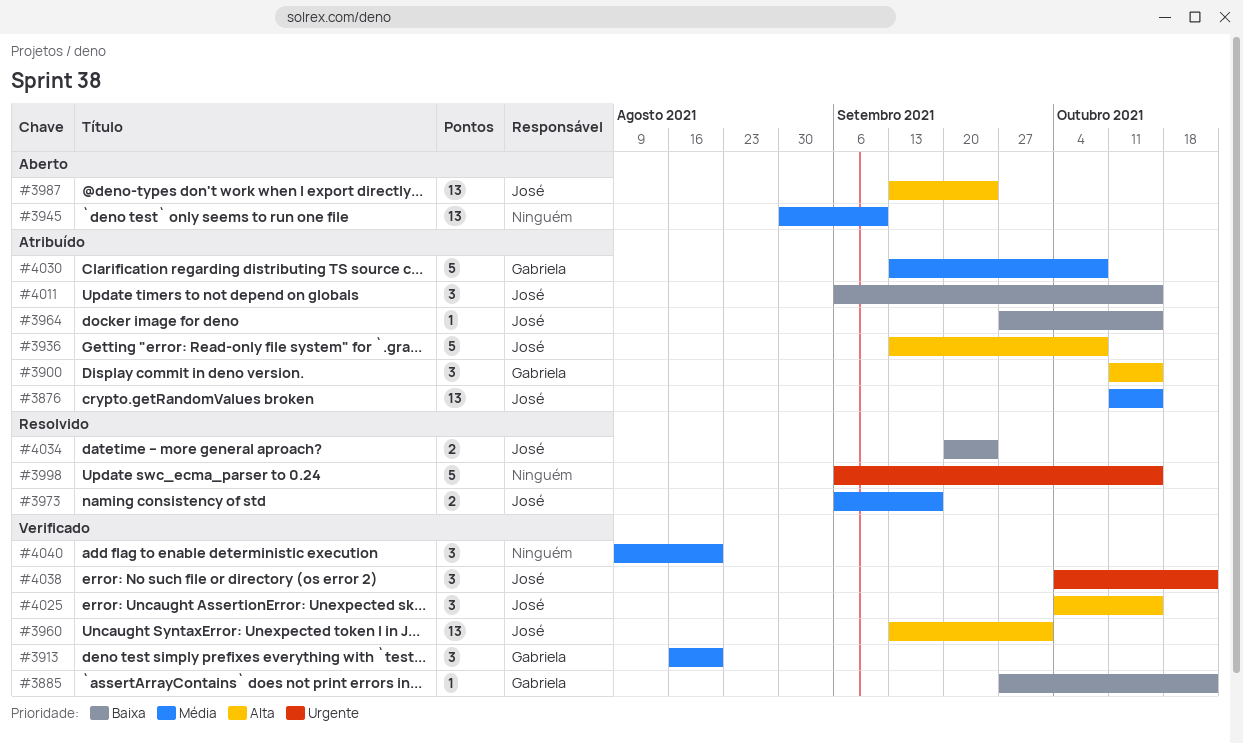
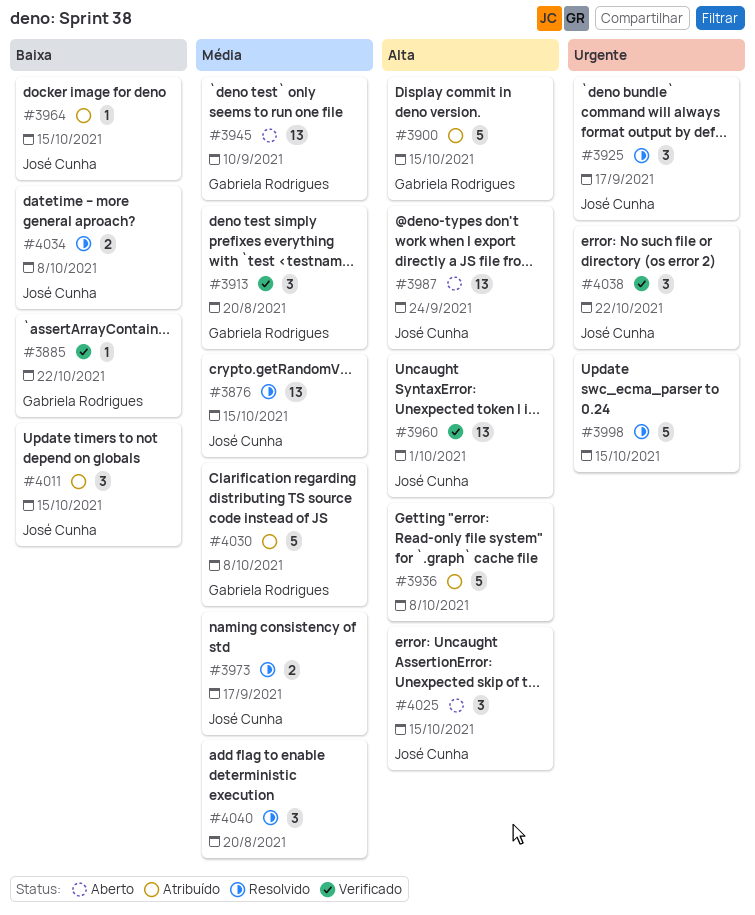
#3876, status: Atribuído -> Resolvido
#3900, estimate: 3 -> 5
#3925: none -> present
#3936, owner: José Cunha -> none
#3945, owner: none -> Gabriela Rodrigues
#4025, status: Verificado -> Aberto
#4034, due: Sep 24 -> Oct 8
#4040, status: Verificado -> Resolvido

